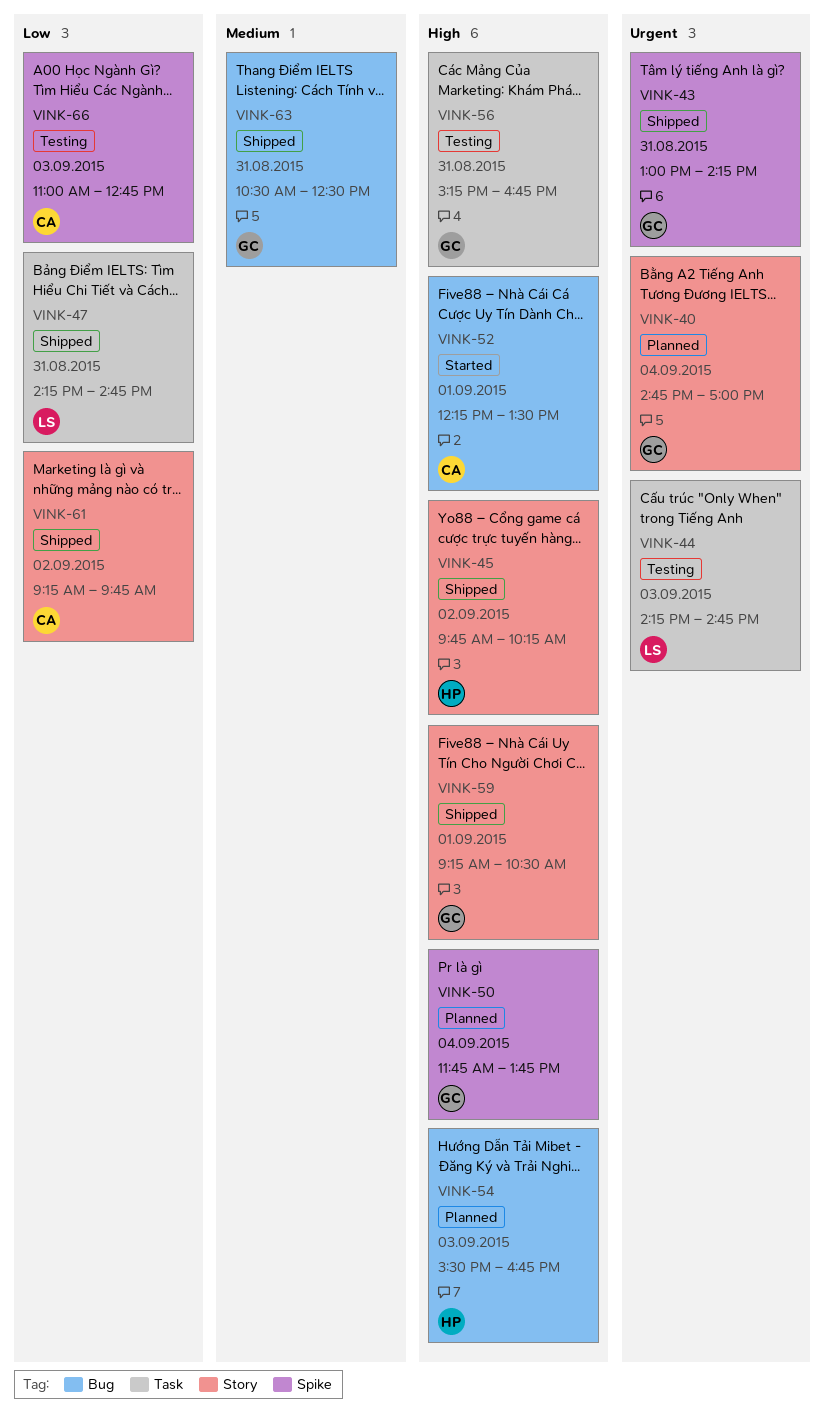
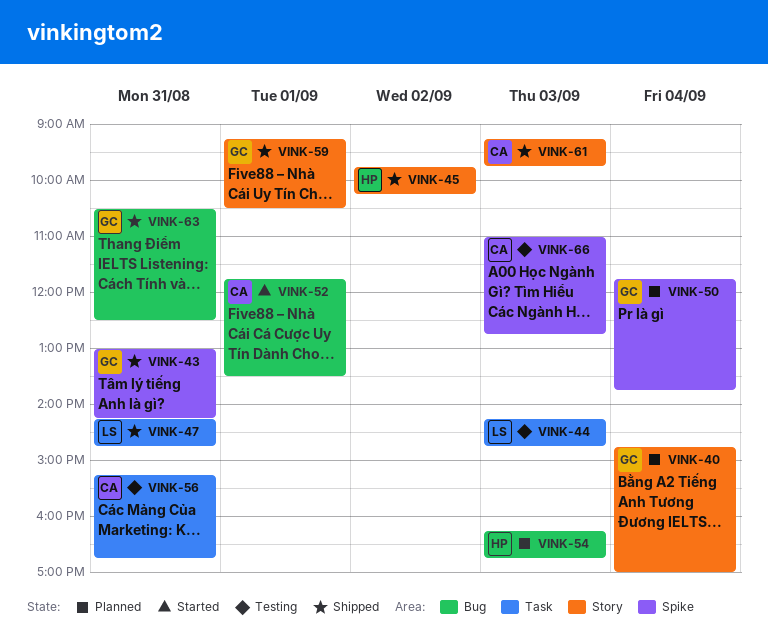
VINK-52, begins: 12:15 -> 11:45
VINK-54, begins: 15:30 -> 16:15
VINK-56, owner: GC -> CA
VINK-61, day: Sep 2 -> Sep 3

